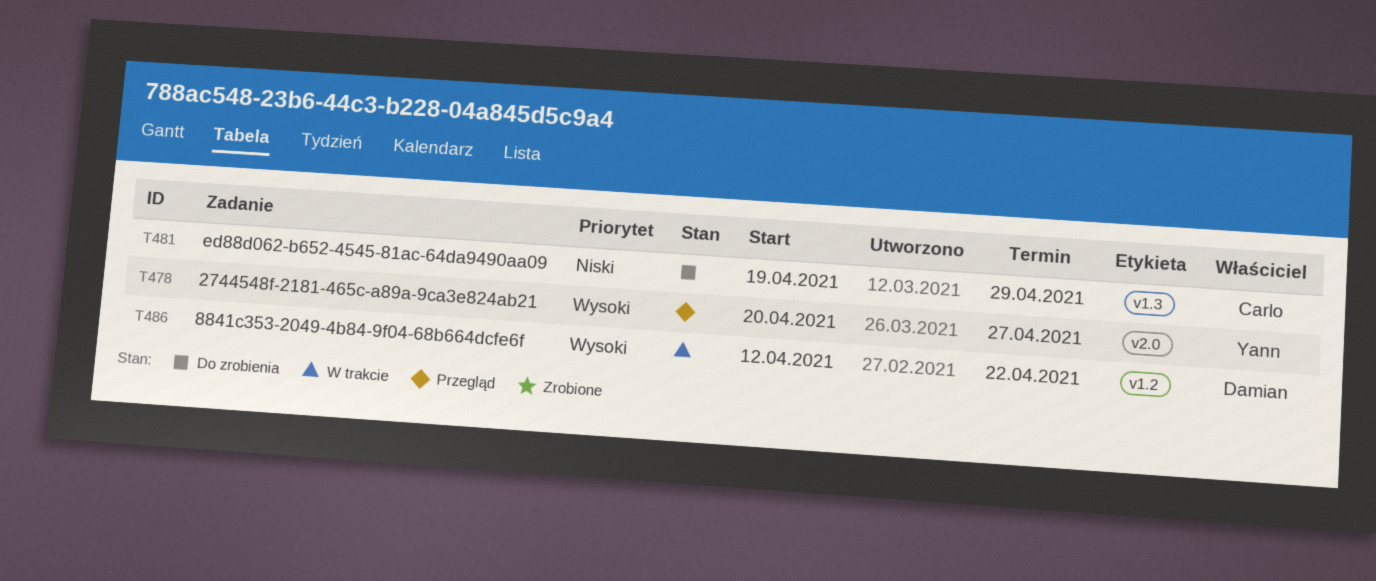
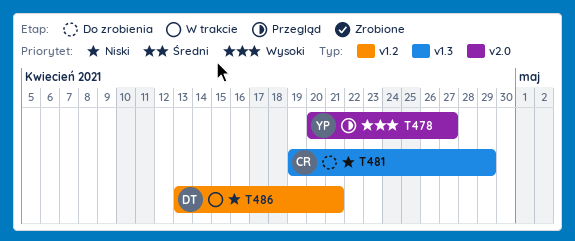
T486, priority: Wysoki -> Niski
T486, start: Apr 12 -> Apr 13
T486, due: Apr 22 -> Apr 21

